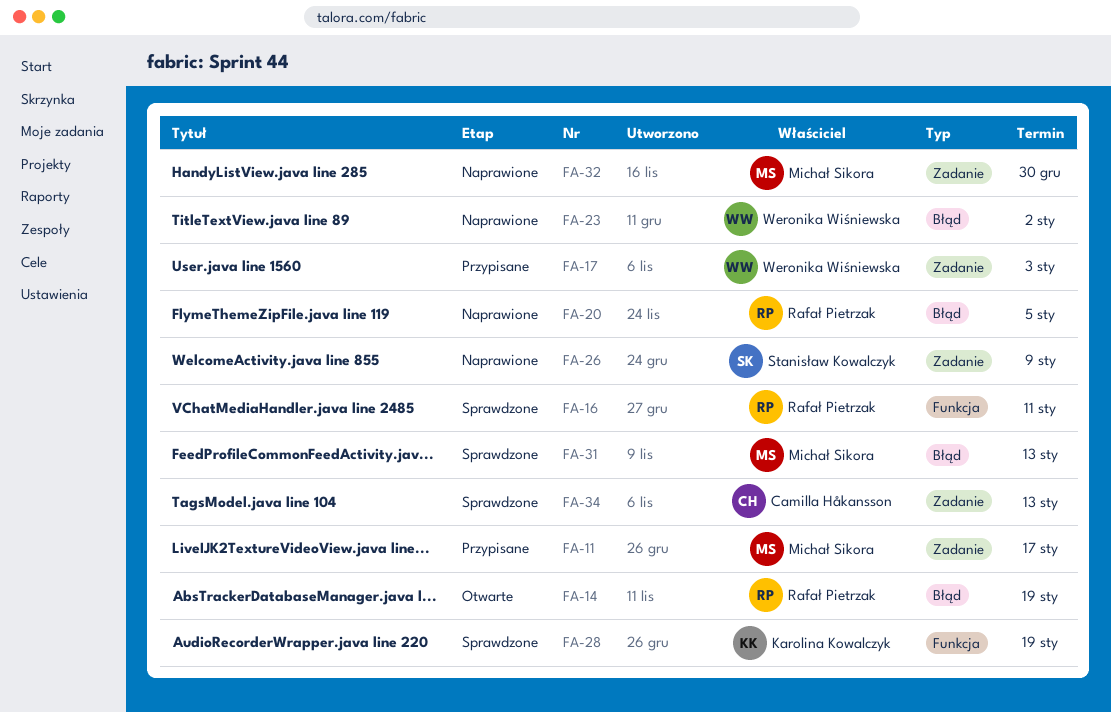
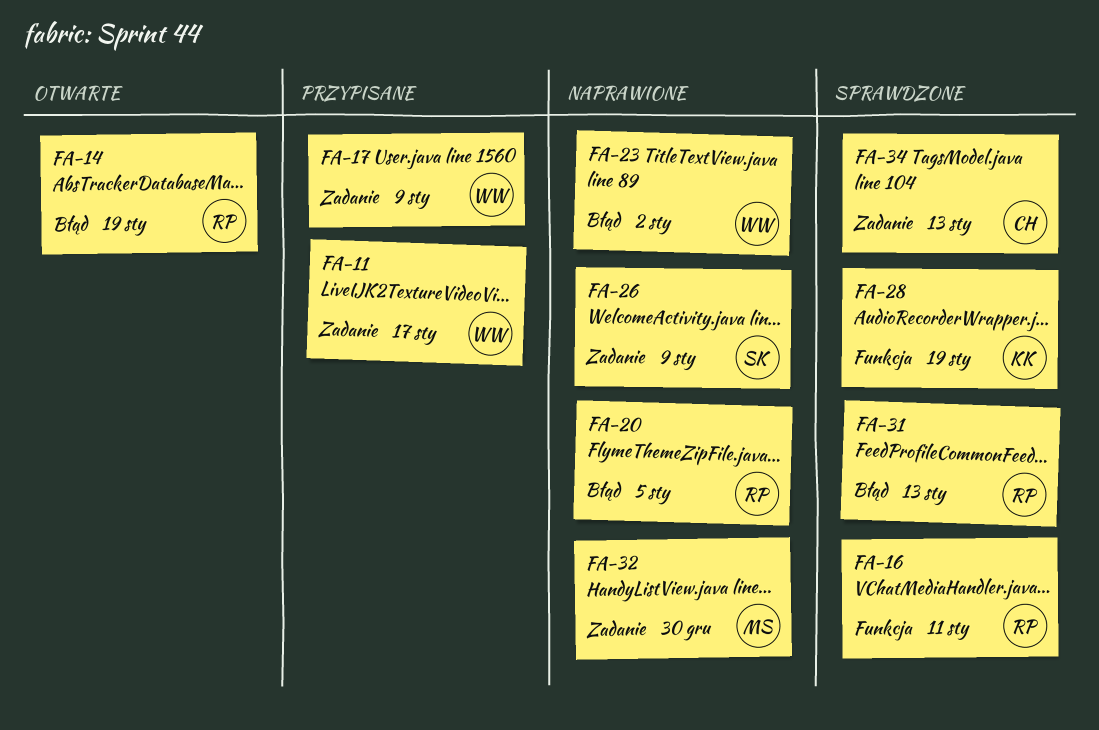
FA-11, owner: Michał Sikora -> Weronika Wiśniewska
FA-17, due: Jan 3 -> Jan 9
FA-31, owner: Michał Sikora -> Rafał Pietrzak

